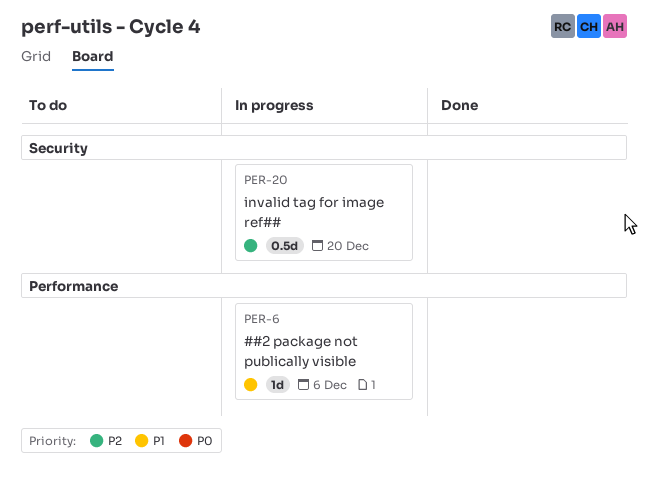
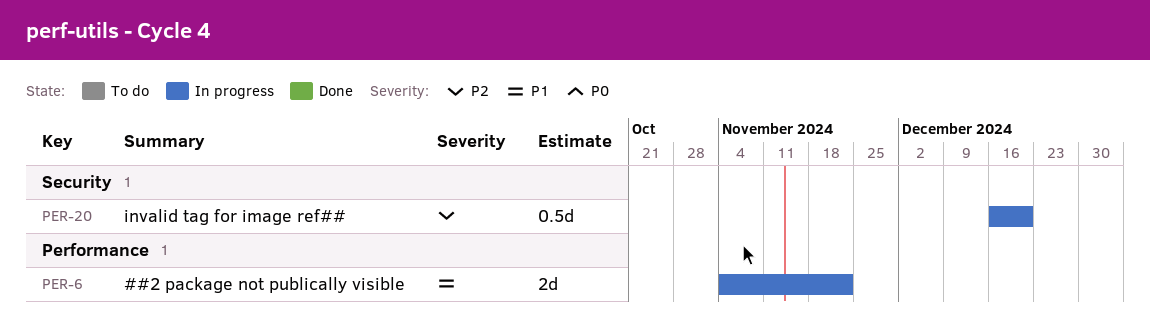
PER-6, estimate: 1d -> 2d
PER-6, due: Dec 6 -> Nov 22

